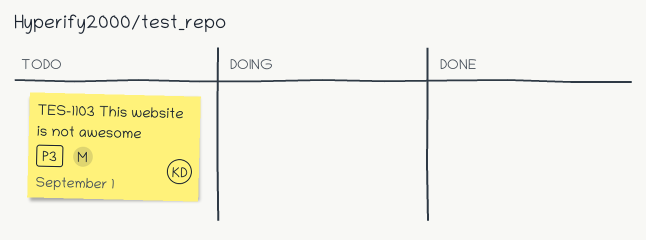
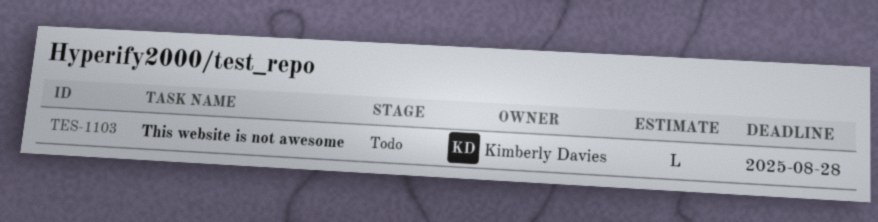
TES-1103, estimate: M -> L
TES-1103, due: Sep 1 -> Aug 28

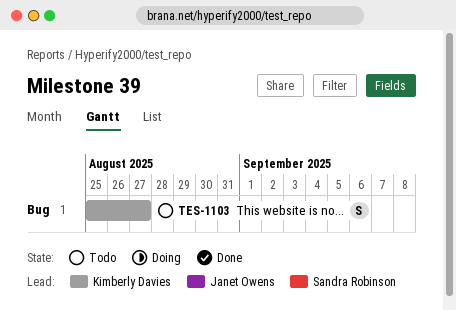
TES-1103, estimate: L -> S
TES-1103, due: Aug 28 -> Aug 27

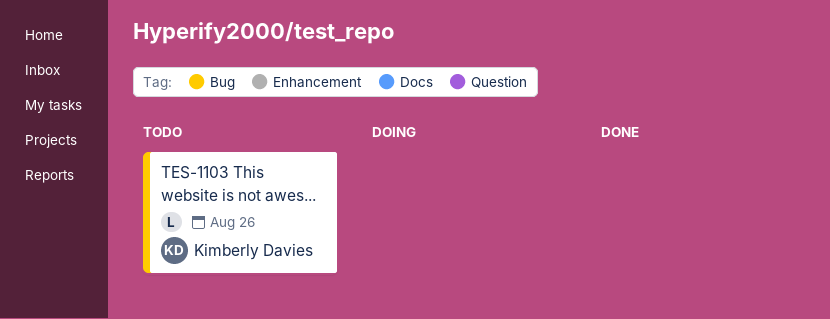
TES-1103, estimate: S -> L
TES-1103, due: Aug 27 -> Aug 26

